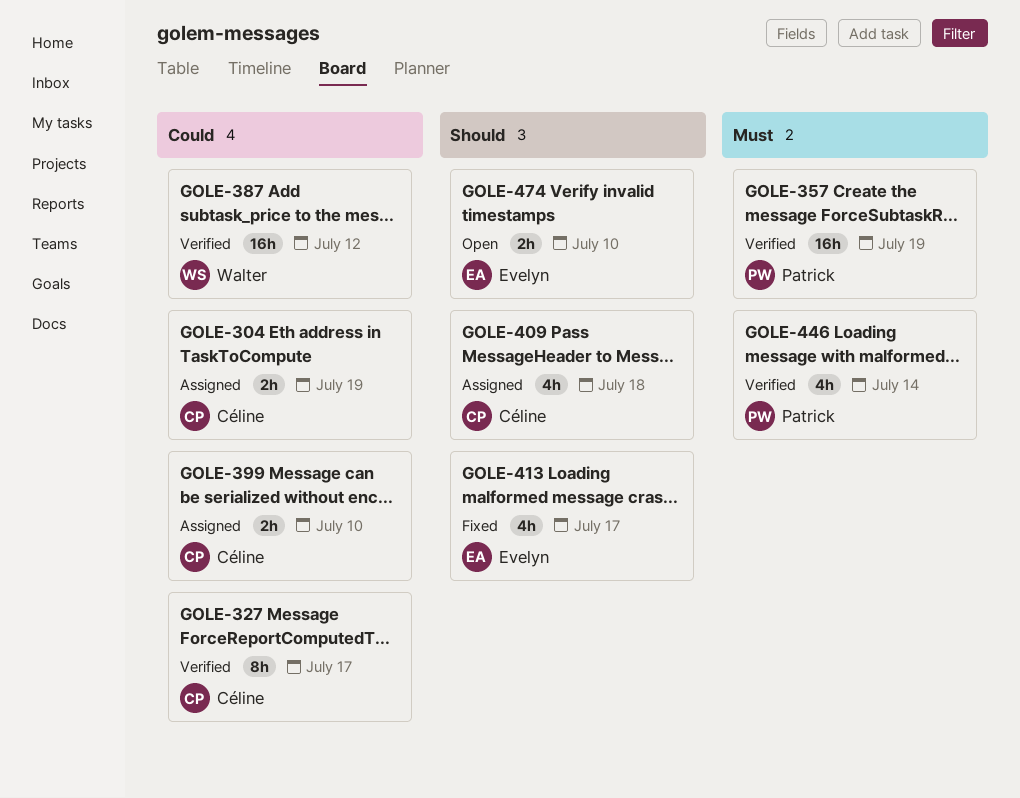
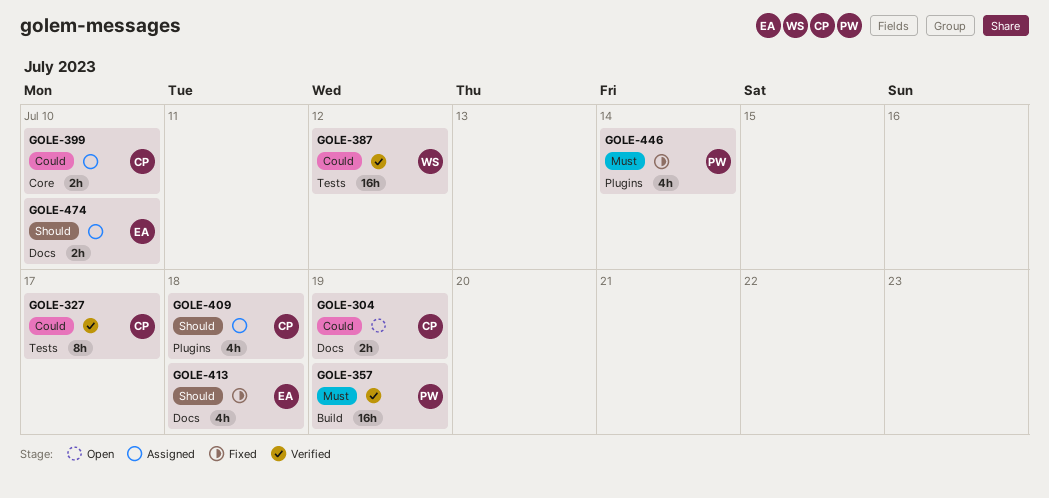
GOLE-304, status: Assigned -> Open
GOLE-413, due: Jul 17 -> Jul 18
GOLE-446, status: Verified -> Fixed
GOLE-474, status: Open -> Assigned

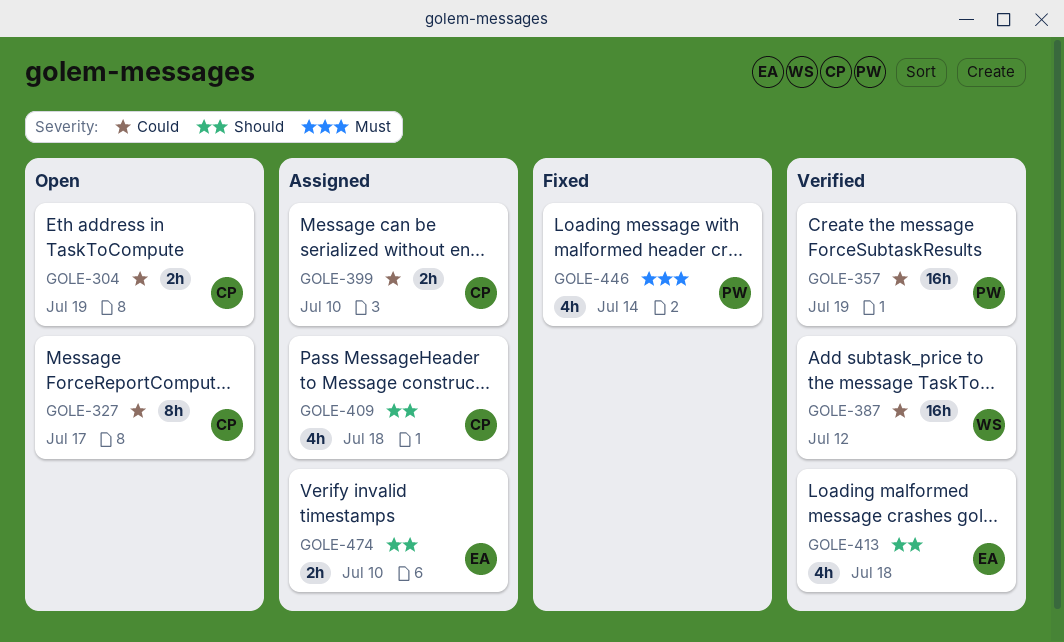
GOLE-327, status: Verified -> Open
GOLE-357, priority: Must -> Could
GOLE-413, status: Fixed -> Verified

